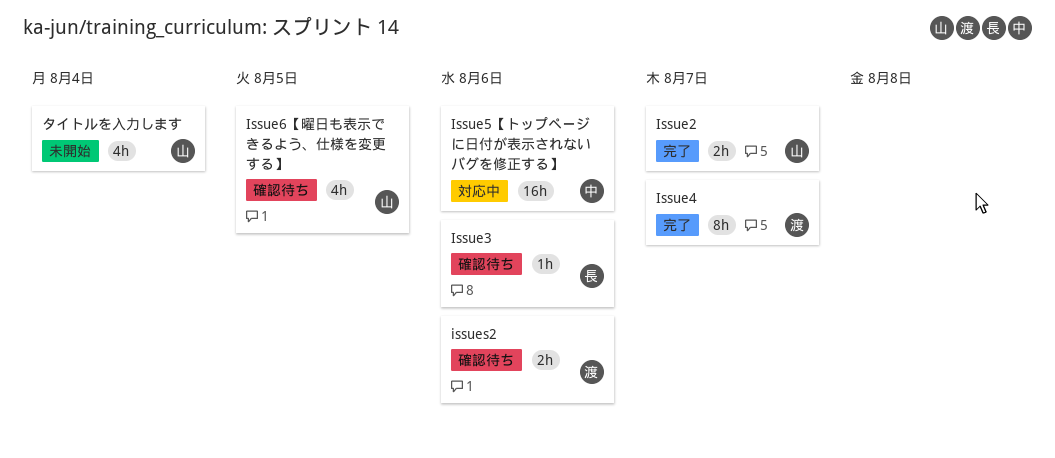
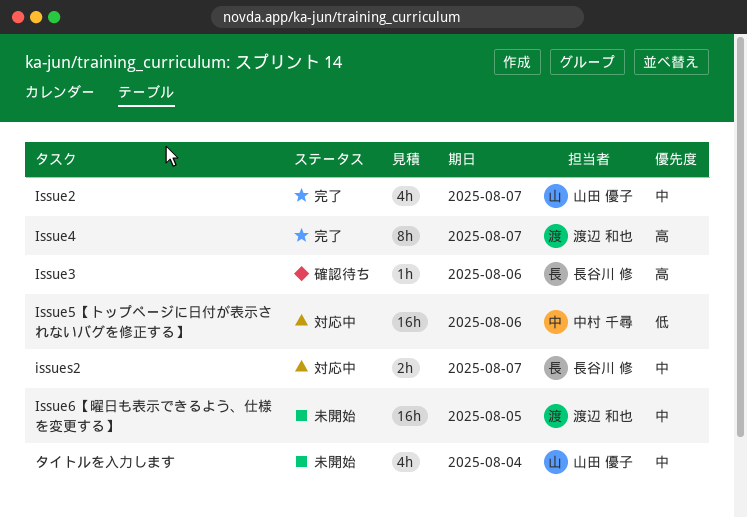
Issue2, estimate: 2h -> 4h
Issue6【曜日も表示できるよう、仕様を変更する】, status: 確認待ち -> 未開始
Issue6【曜日も表示できるよう、仕様を変更する】, owner: 山田 優子 -> 渡辺 和也
Issue6【曜日も表示できるよう、仕様を変更する】, estimate: 4h -> 16h
issues2, status: 確認待ち -> 対応中
issues2, owner: 渡辺 和也 -> 長谷川 修
issues2, due: Aug 6 -> Aug 7

